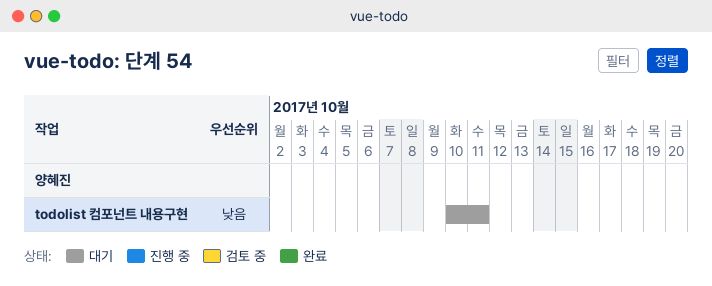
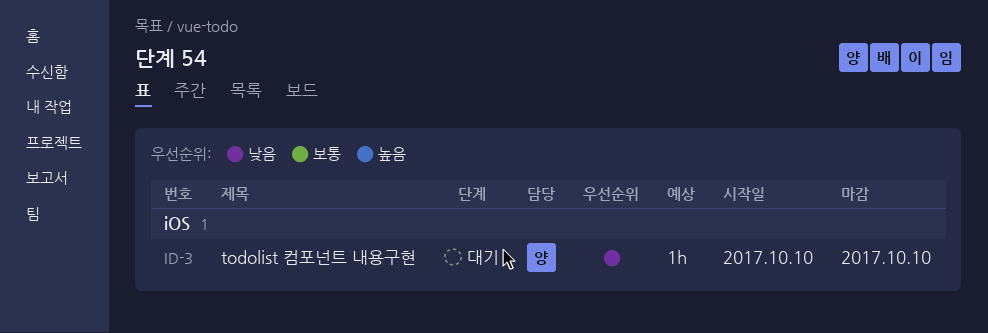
todolist 컴포넌트 내용구현, due: Oct 11 -> Oct 10

